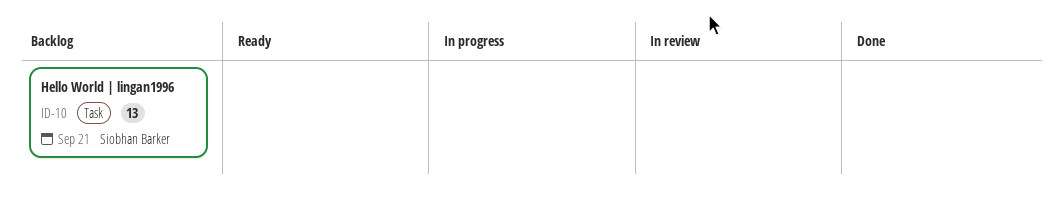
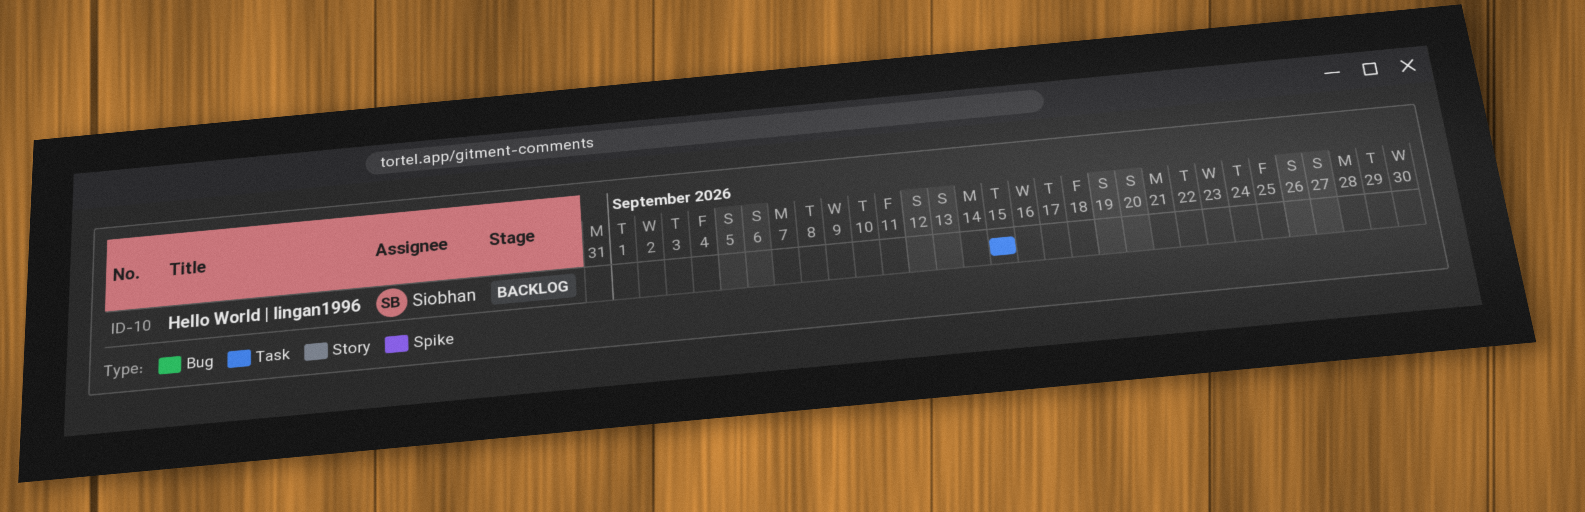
ID-10, due: Sep 21 -> Sep 15

